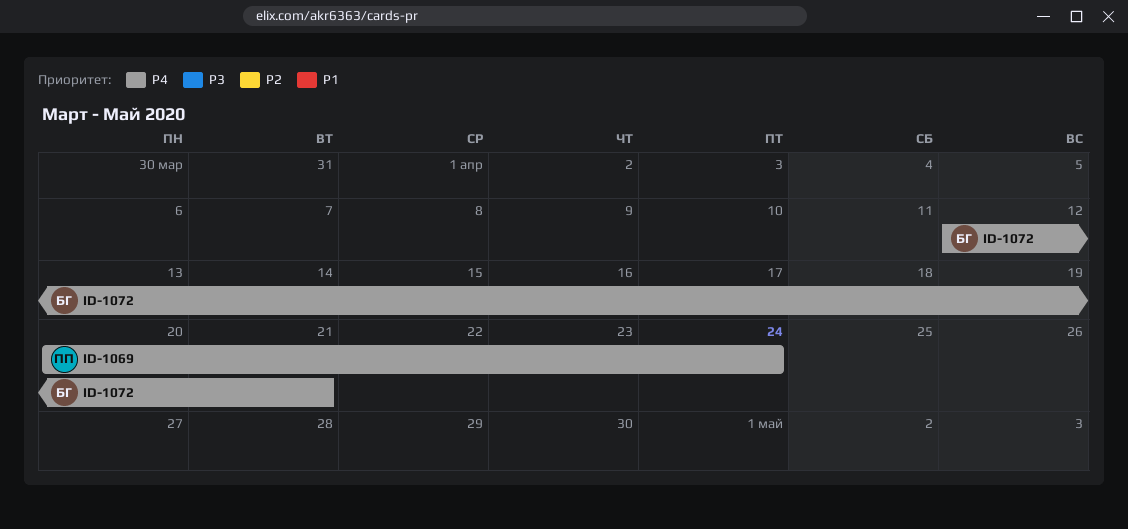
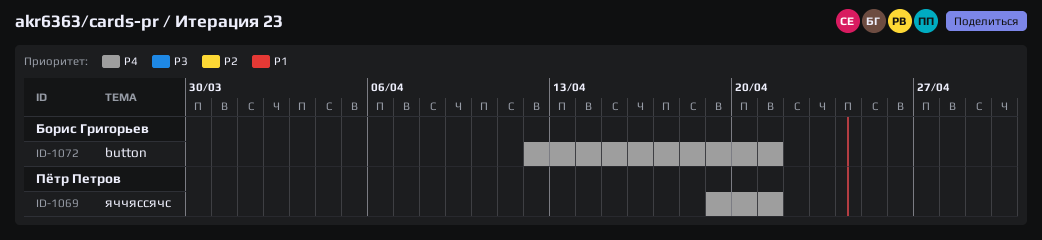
ID-1069, start: Apr 20 -> Apr 19
ID-1069, due: Apr 24 -> Apr 21

